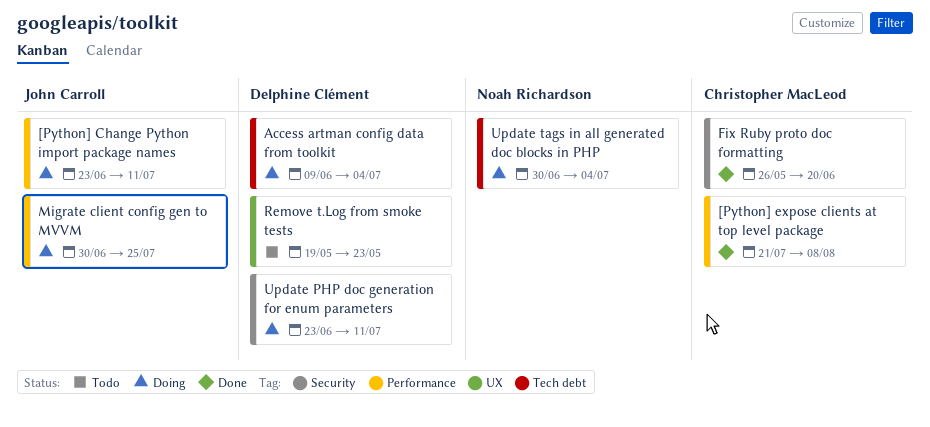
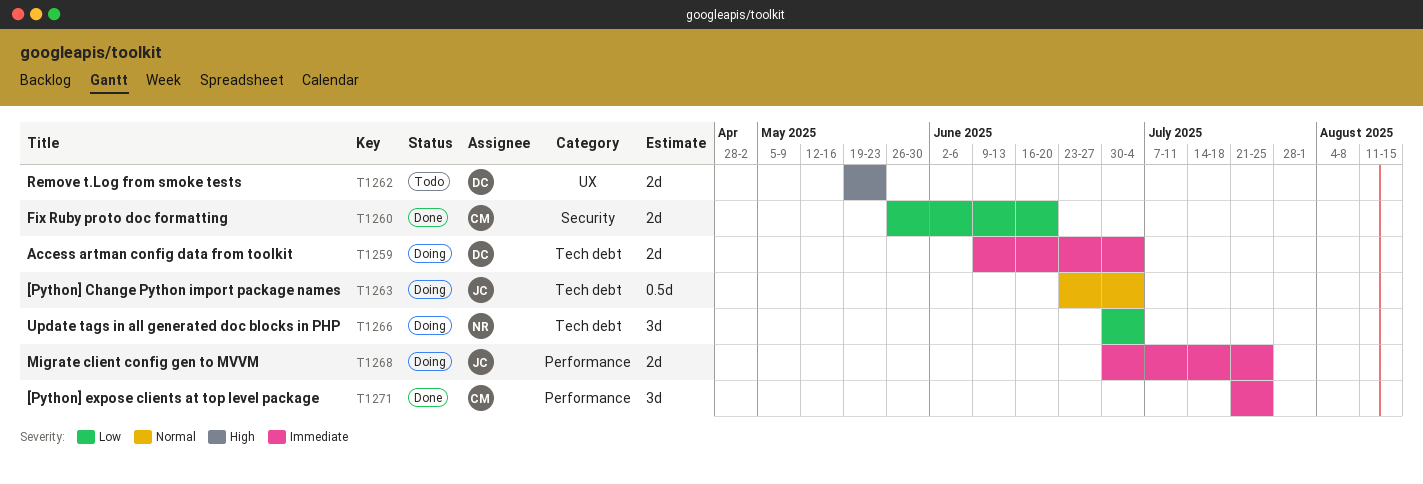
[Python] Change Python import package names, label: Performance -> Tech debt
[Python] Change Python import package names, due: Jul 11 -> Jul 4
[Python] expose clients at top level package, due: Aug 8 -> Jul 25
Update PHP doc generation for enum parameters: present -> none

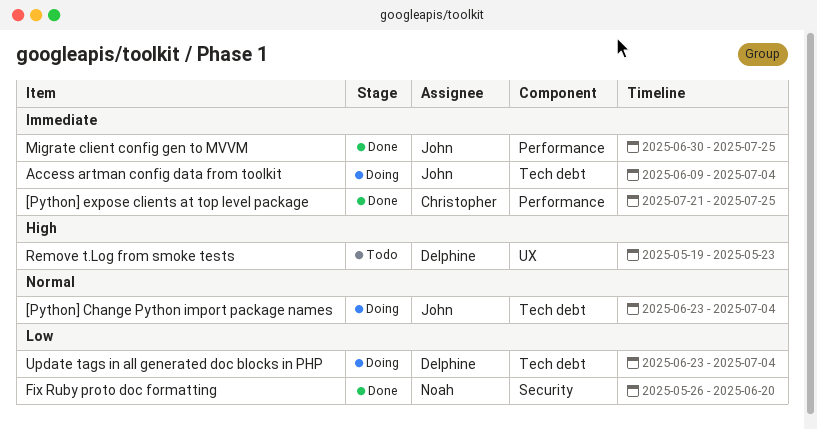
Access artman config data from toolkit, owner: Delphine -> John
Fix Ruby proto doc formatting, owner: Christopher -> Noah
Migrate client config gen to MVVM, status: Doing -> Done
Update tags in all generated doc blocks in PHP, owner: Noah -> Delphine
Update tags in all generated doc blocks in PHP, start: Jun 30 -> Jun 23

